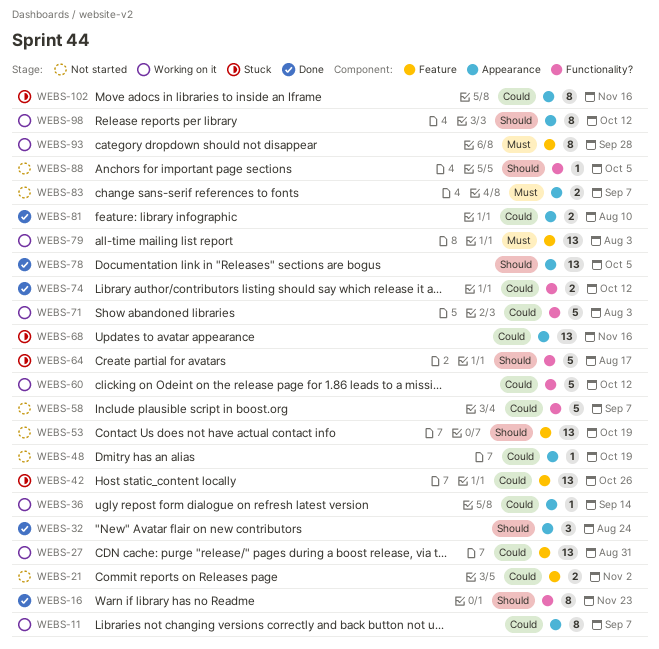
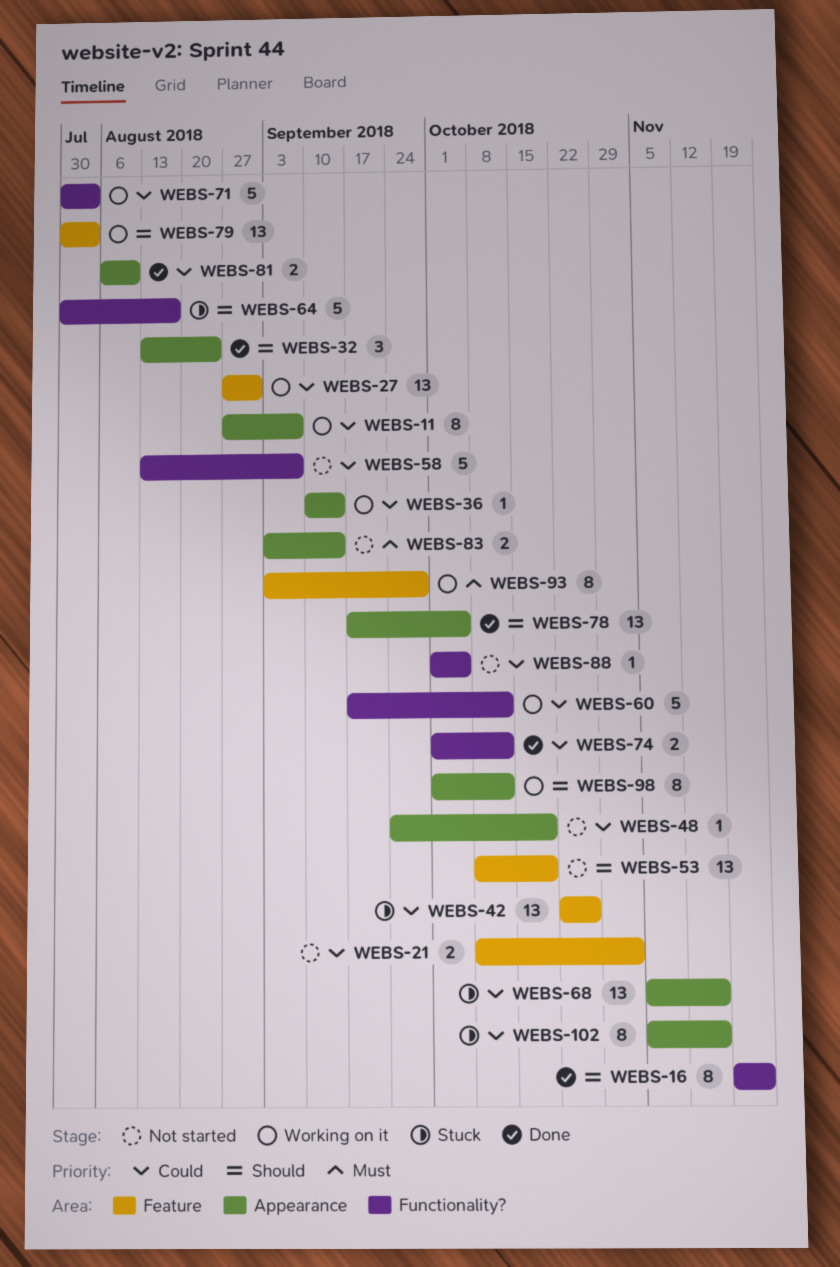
WEBS-79, priority: Must -> Should
WEBS-83, due: Sep 7 -> Sep 14
WEBS-88, priority: Should -> Could

